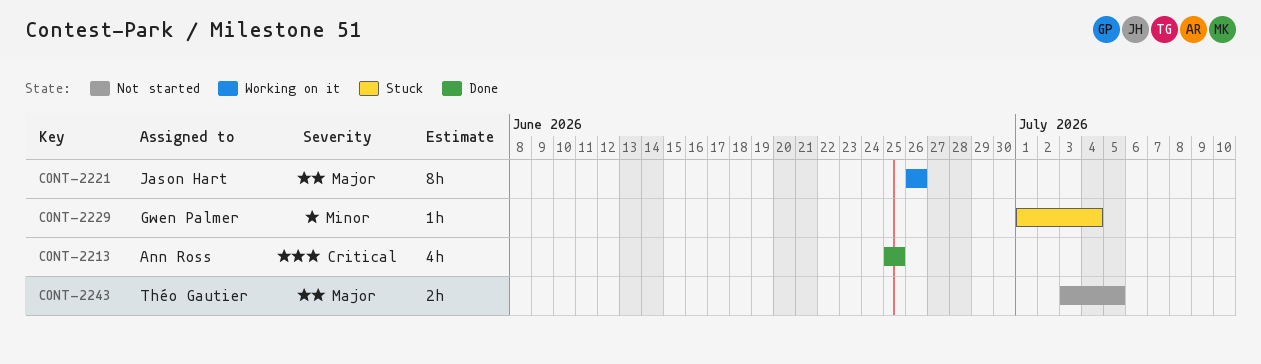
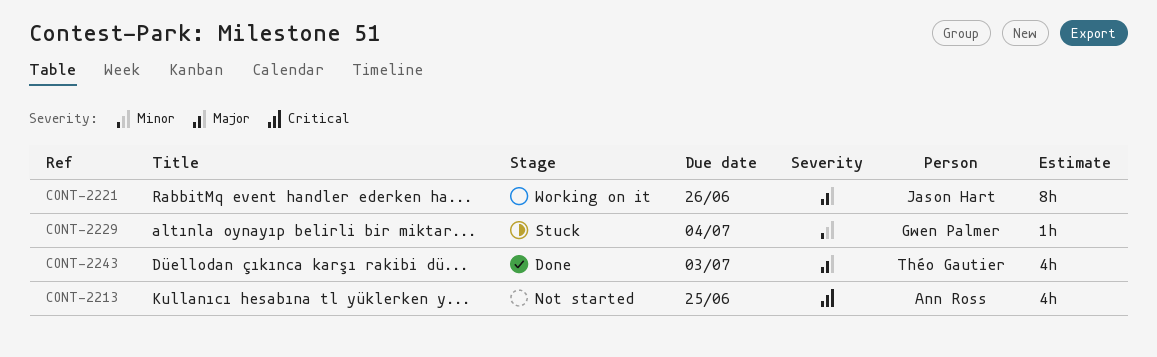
CONT-2213, status: Done -> Not started
CONT-2243, status: Not started -> Done
CONT-2243, estimate: 2h -> 4h
CONT-2243, due: Jul 5 -> Jul 3

